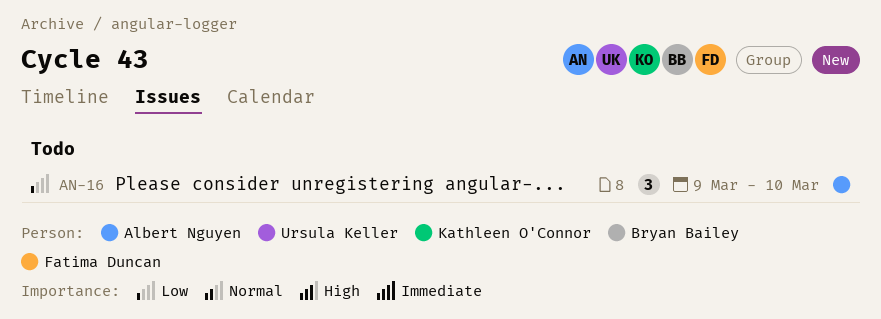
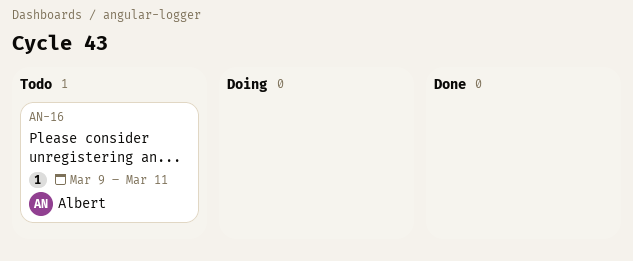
AN-16, estimate: 3 -> 1
AN-16, due: Mar 10 -> Mar 11

